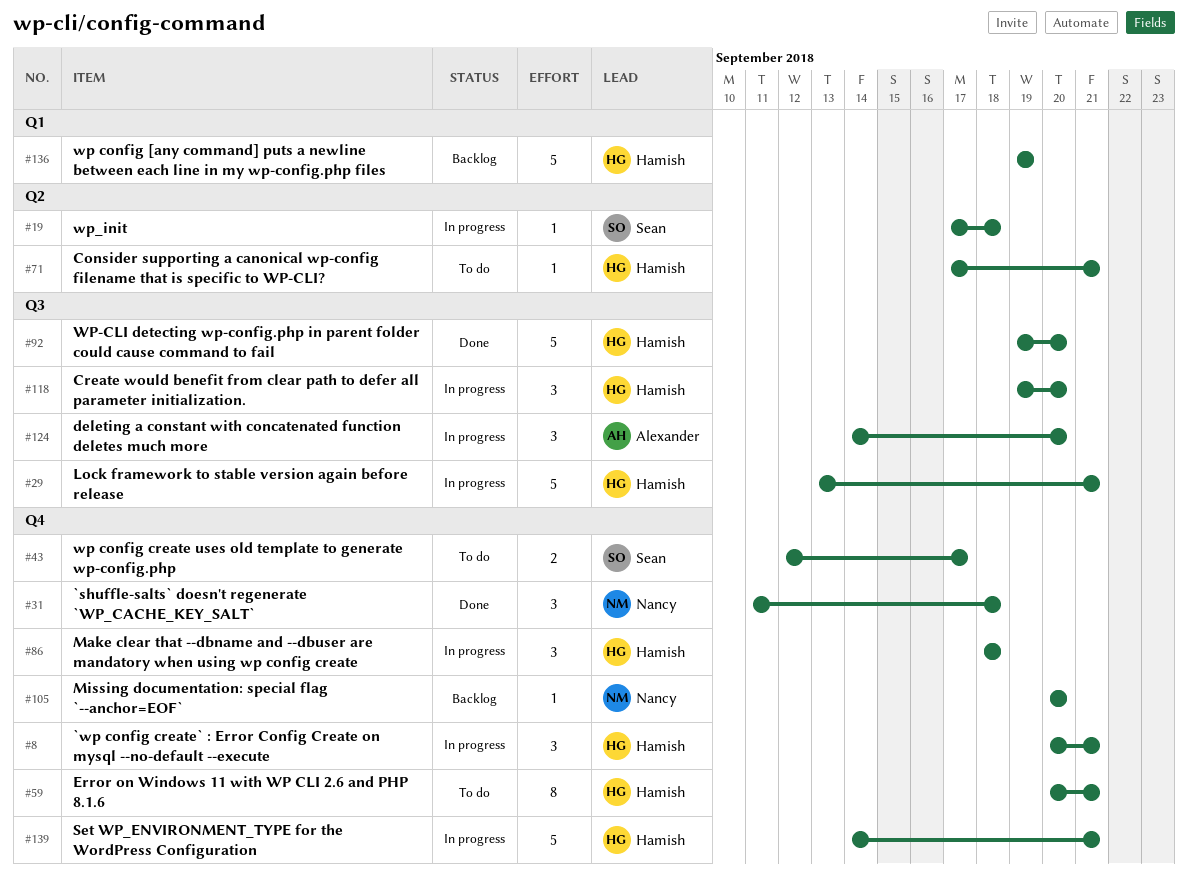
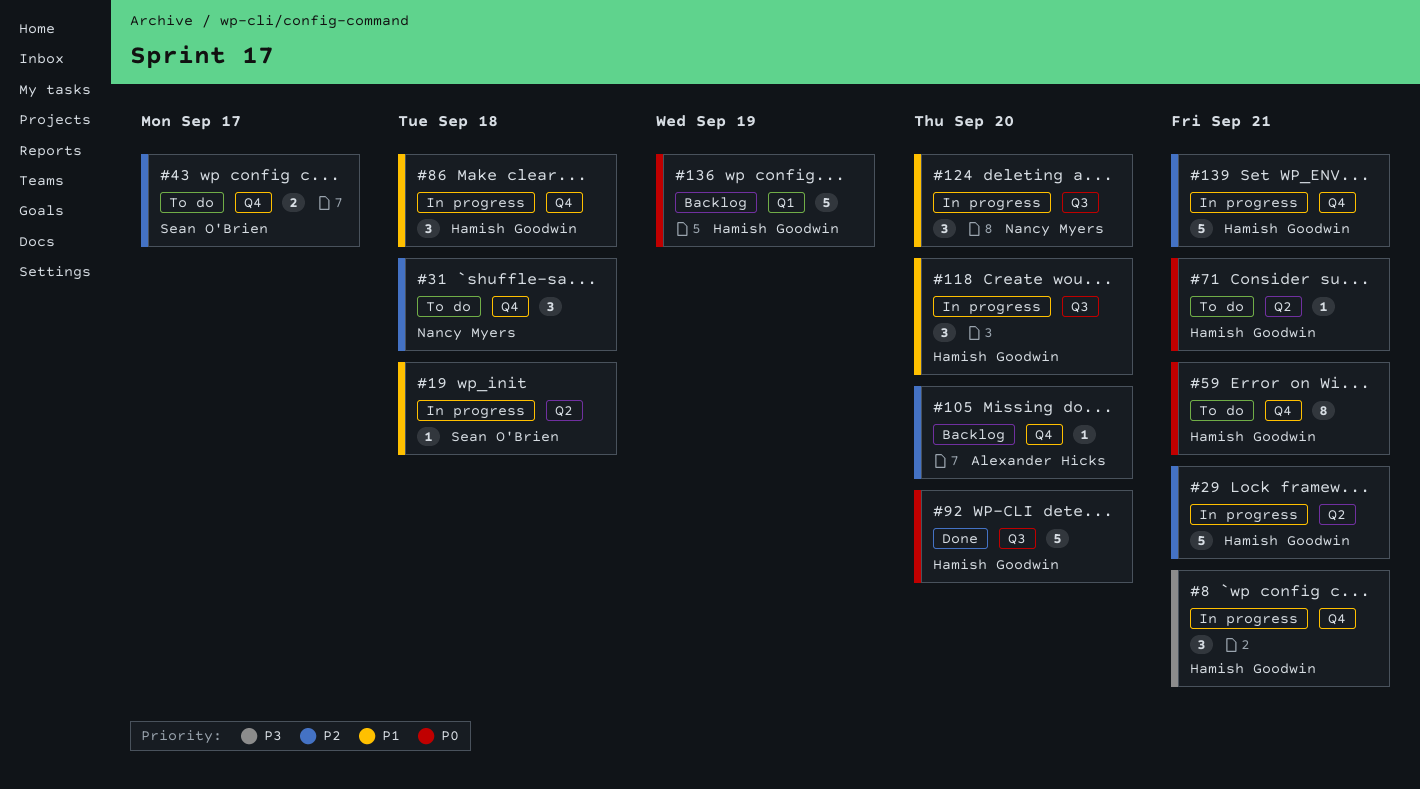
#29, label: Q3 -> Q2
#31, status: Done -> To do
#105, owner: Nancy Myers -> Alexander Hicks
#124, owner: Alexander Hicks -> Nancy Myers

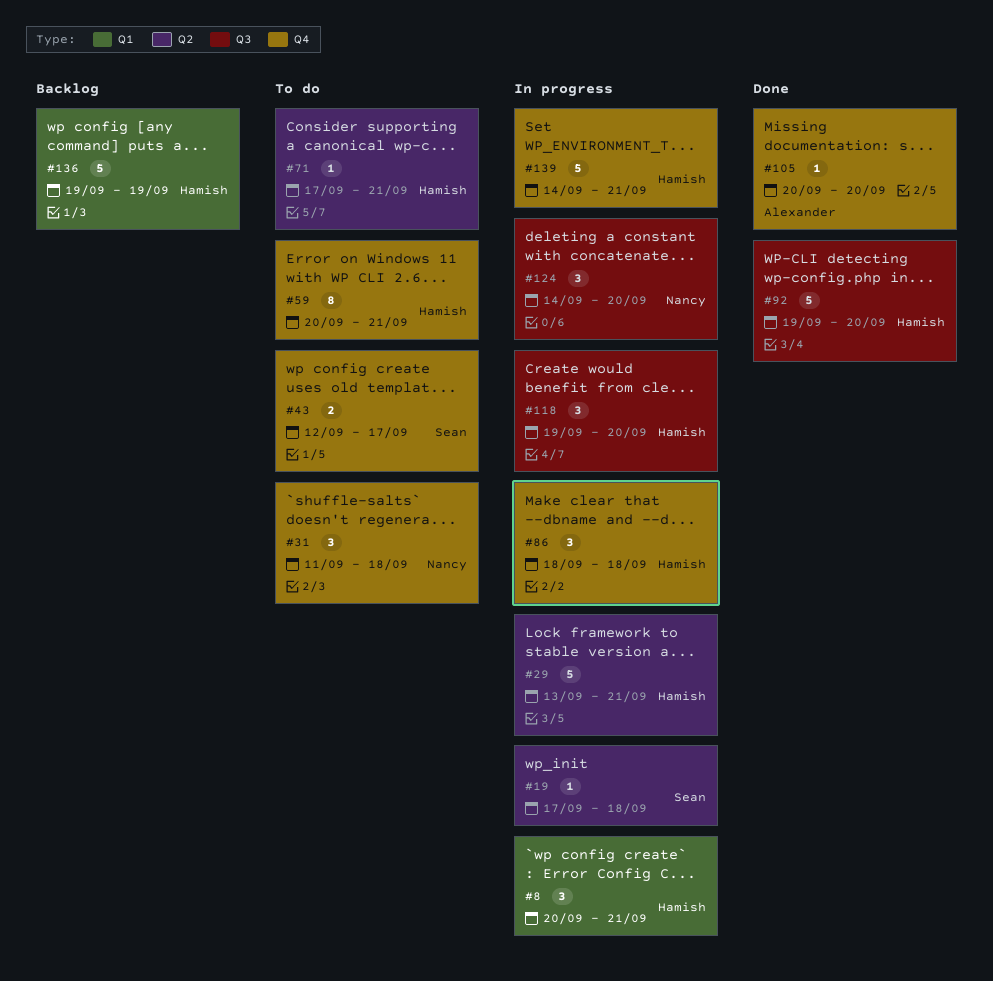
#8, label: Q4 -> Q1
#105, status: Backlog -> Done

